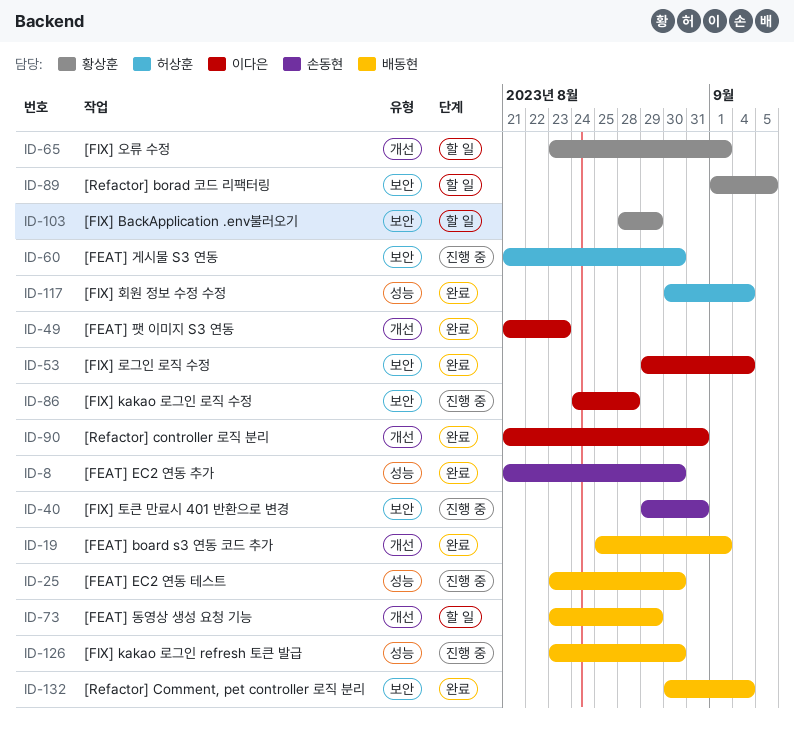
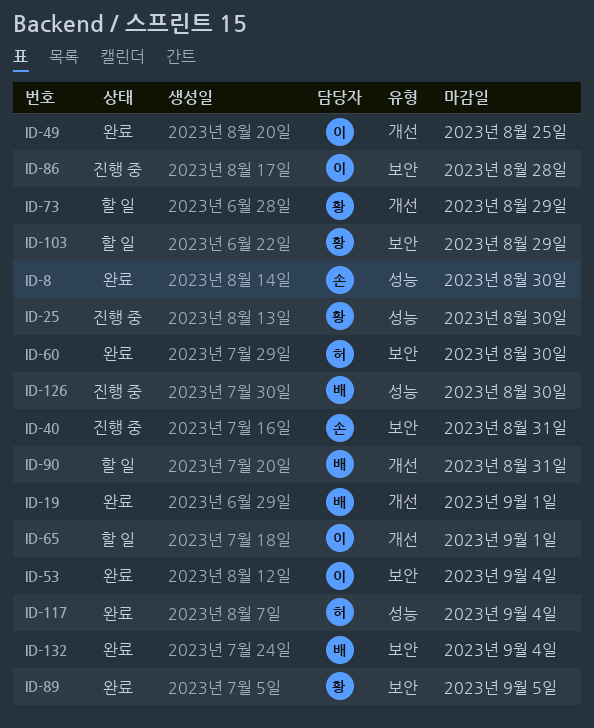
ID-25, owner: 배동현 -> 황상훈
ID-49, due: Aug 23 -> Aug 25
ID-60, status: 진행 중 -> 완료
ID-65, owner: 황상훈 -> 이다은
ID-73, owner: 배동현 -> 황상훈
ID-89, status: 할 일 -> 완료
ID-90, status: 완료 -> 할 일
ID-90, owner: 이다은 -> 배동현

